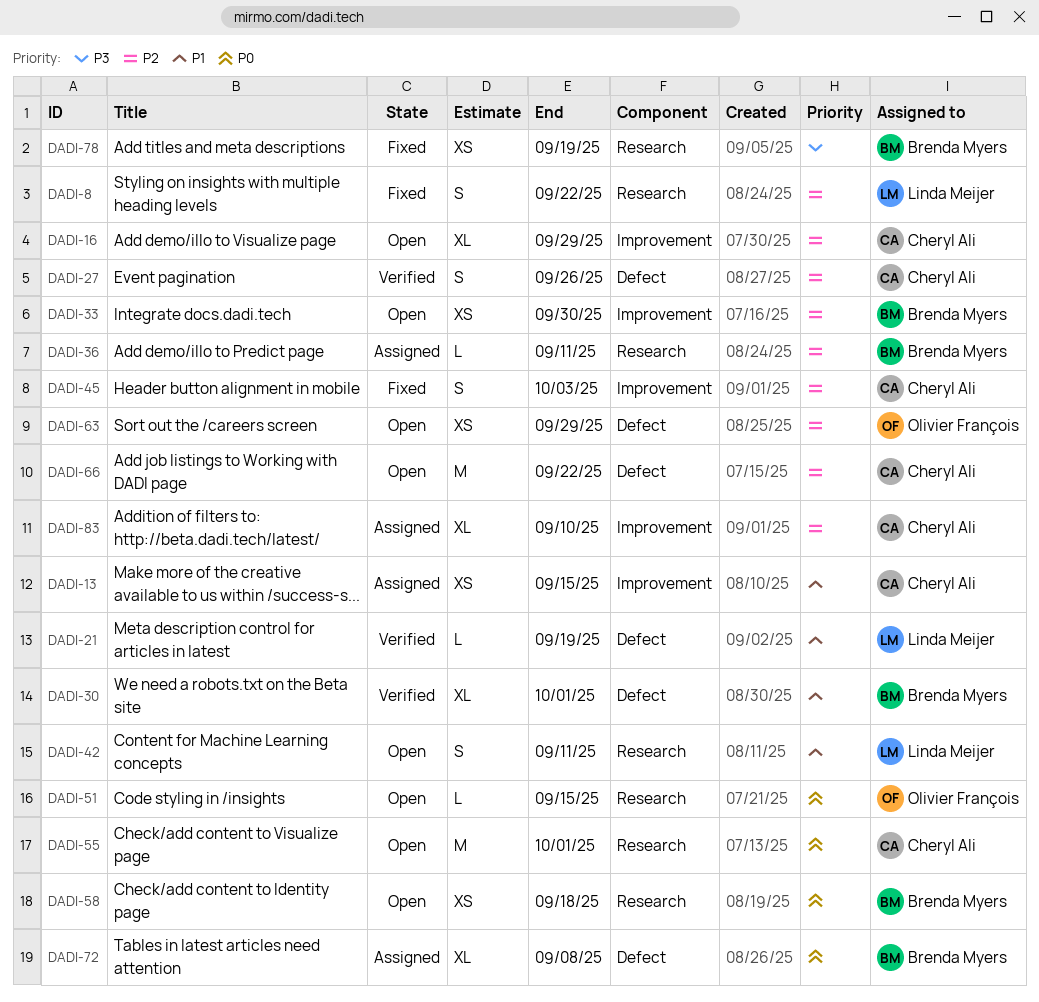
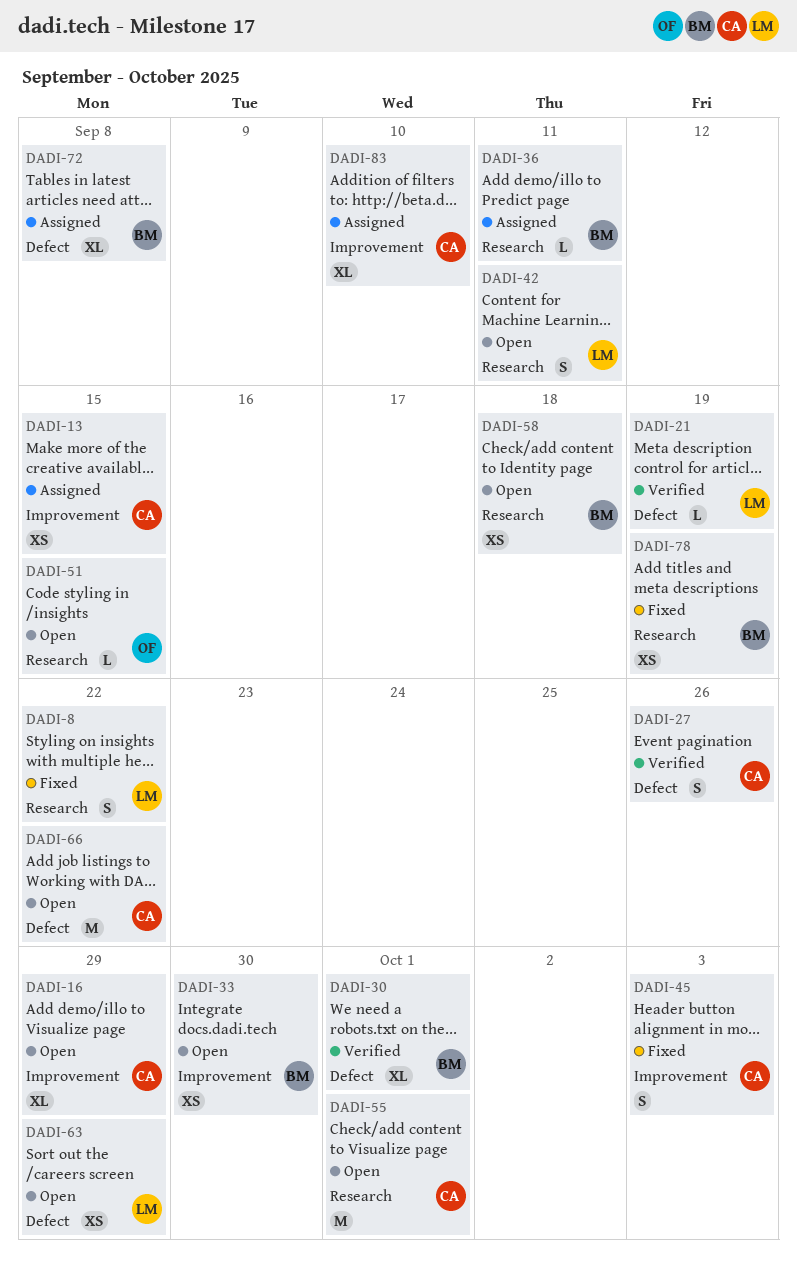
DADI-63, owner: Olivier François -> Linda Meijer

